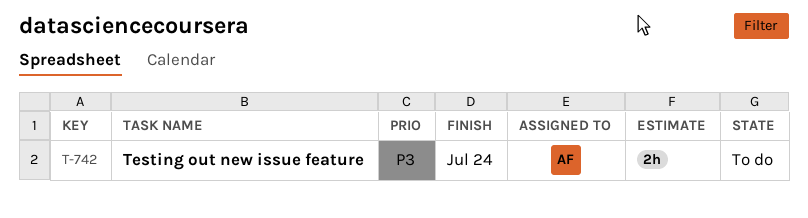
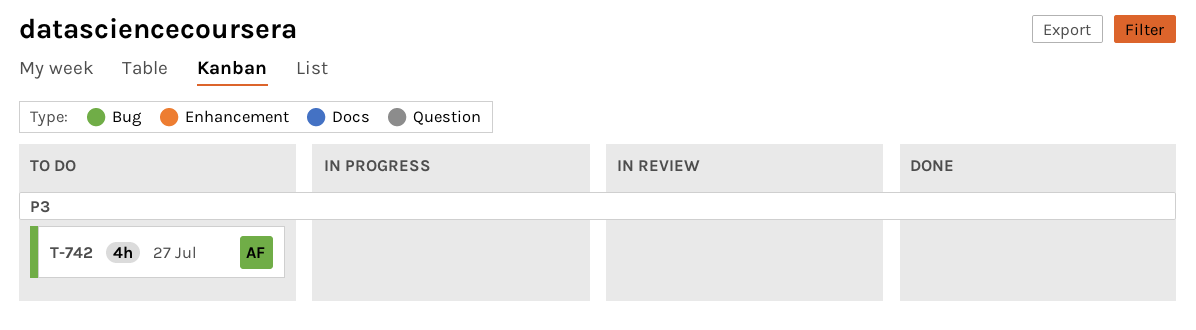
T-742, estimate: 2h -> 4h
T-742, due: Jul 24 -> Jul 27

